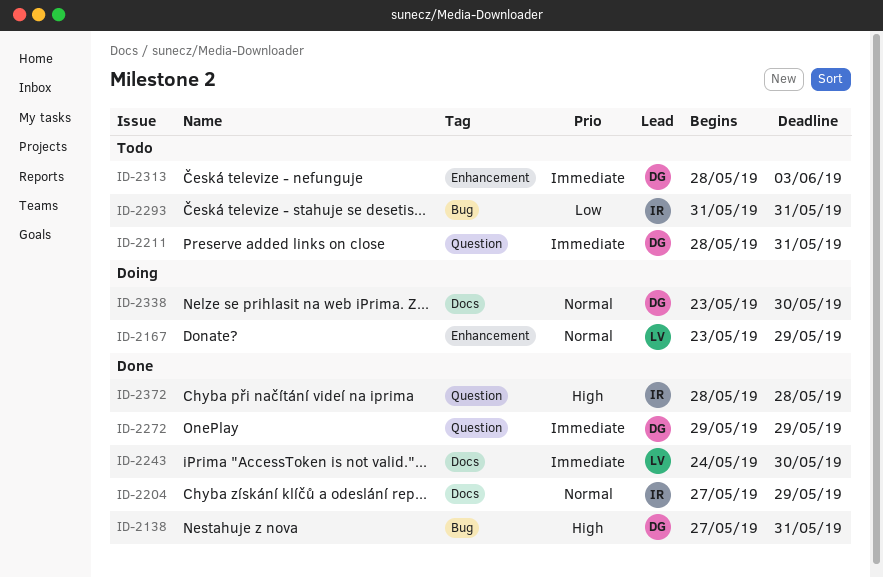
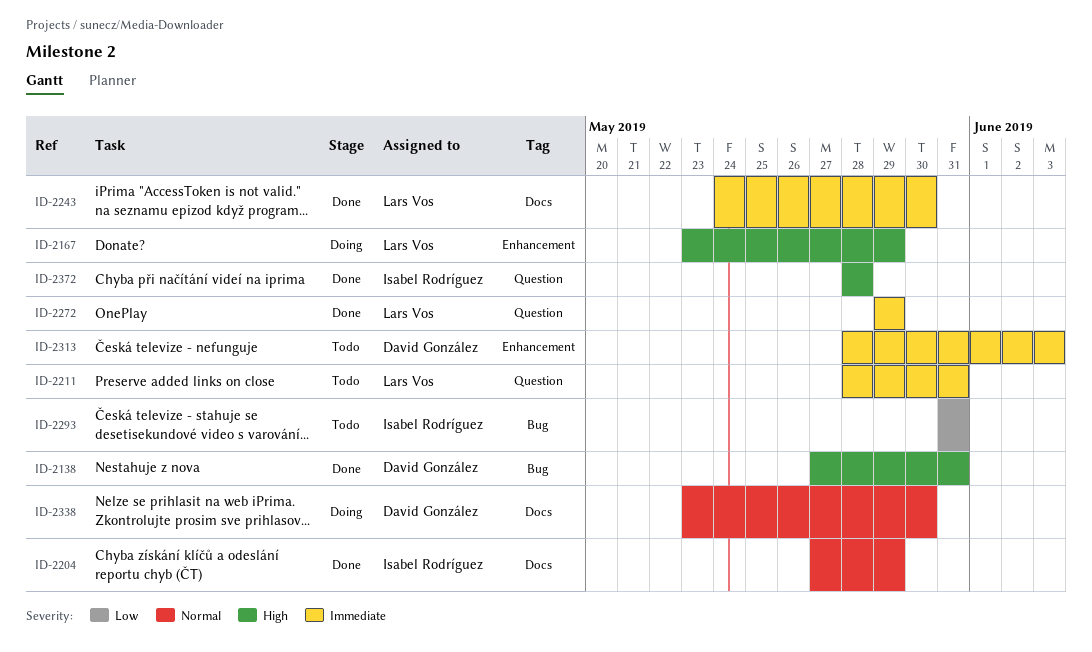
ID-2167, priority: Normal -> High
ID-2211, owner: David González -> Lars Vos
ID-2272, owner: David González -> Lars Vos

